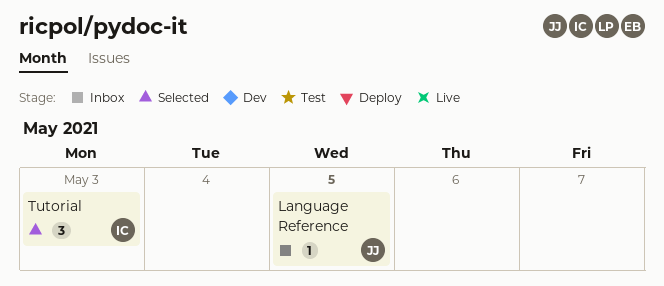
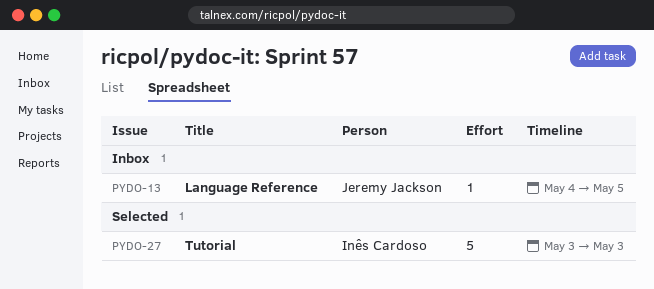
Tutorial, estimate: 3 -> 5

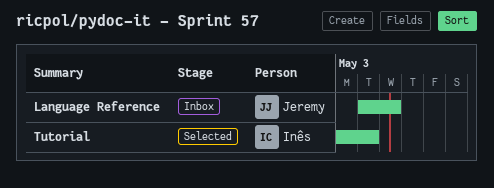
Tutorial, due: May 3 -> May 4

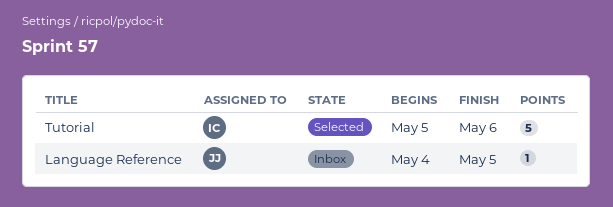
Tutorial, start: May 3 -> May 5
Tutorial, due: May 4 -> May 6

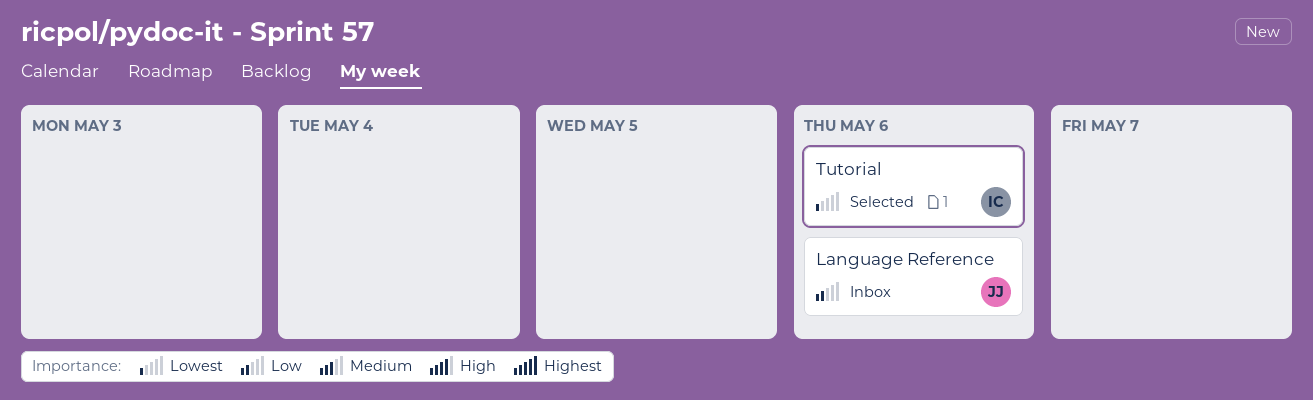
Language Reference, due: May 5 -> May 6

